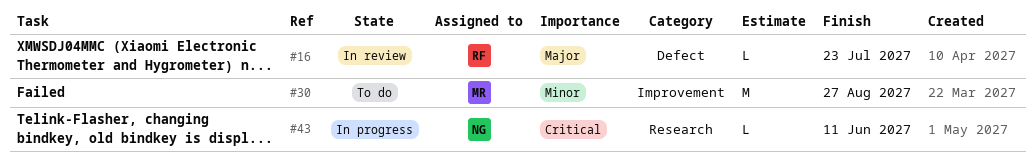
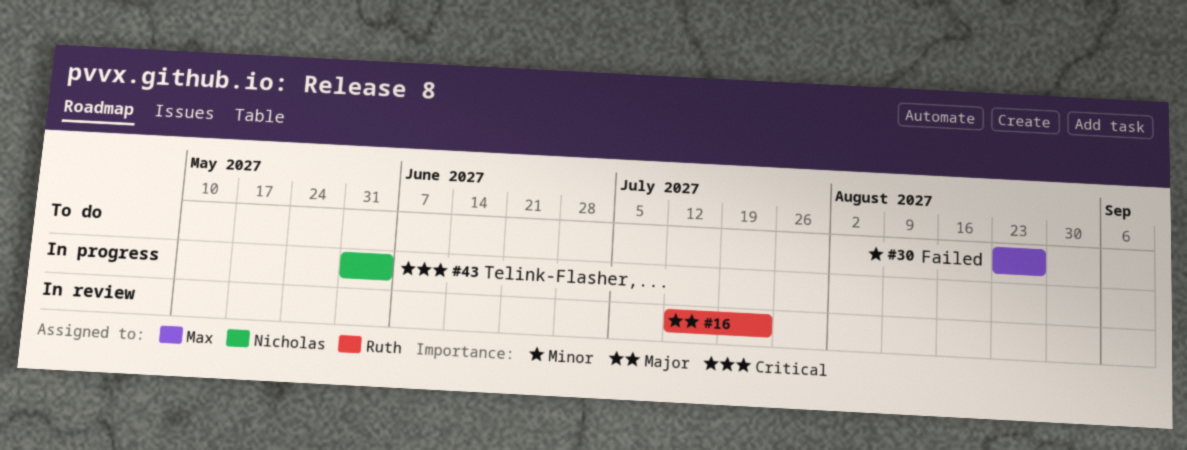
#43, due: Jun 11 -> Jun 4

